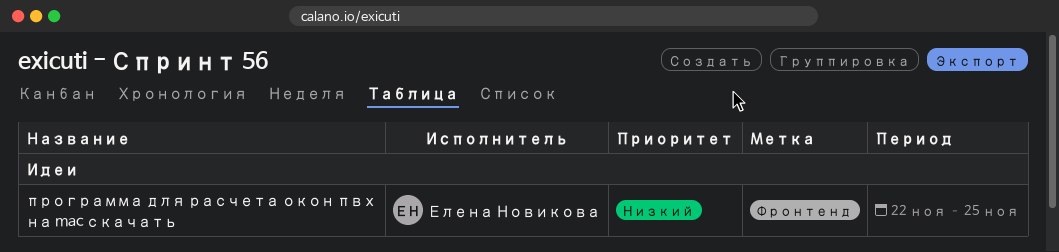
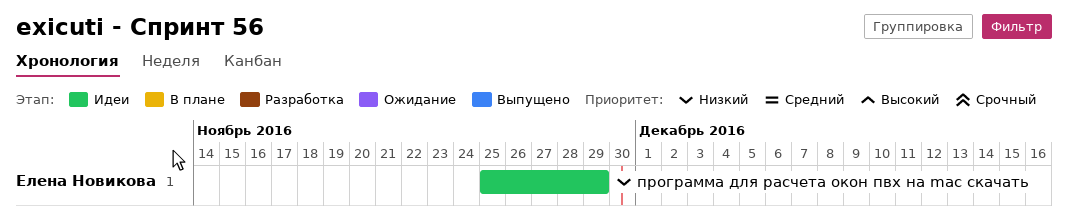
программа для расчета окон пвх на mac скачать, start: Nov 22 -> Nov 25
программа для расчета окон пвх на mac скачать, due: Nov 25 -> Nov 29

